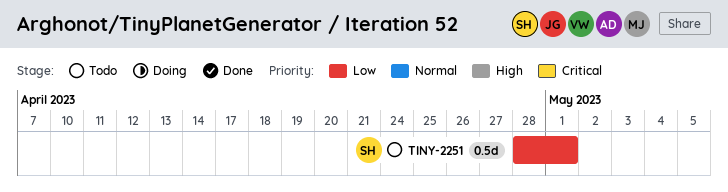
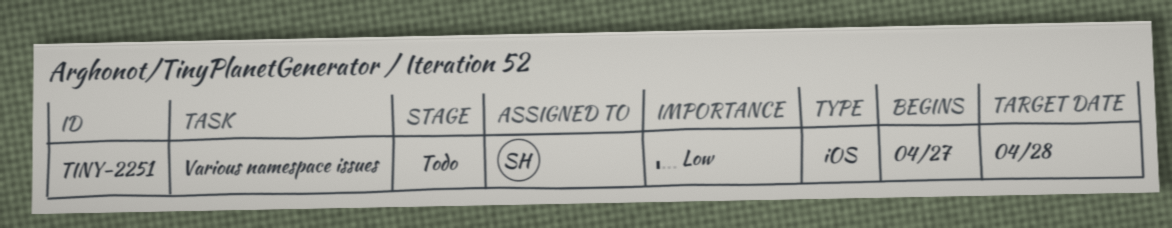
TINY-2251, start: Apr 28 -> Apr 27
TINY-2251, due: May 1 -> Apr 28

